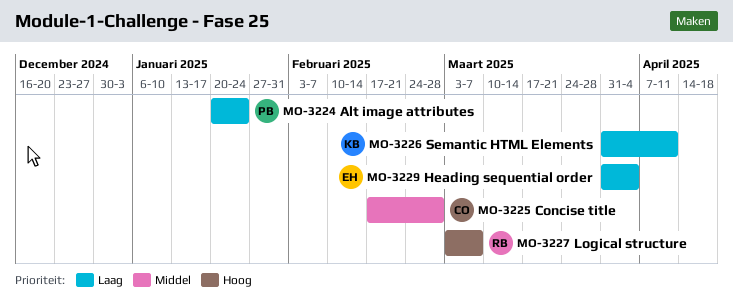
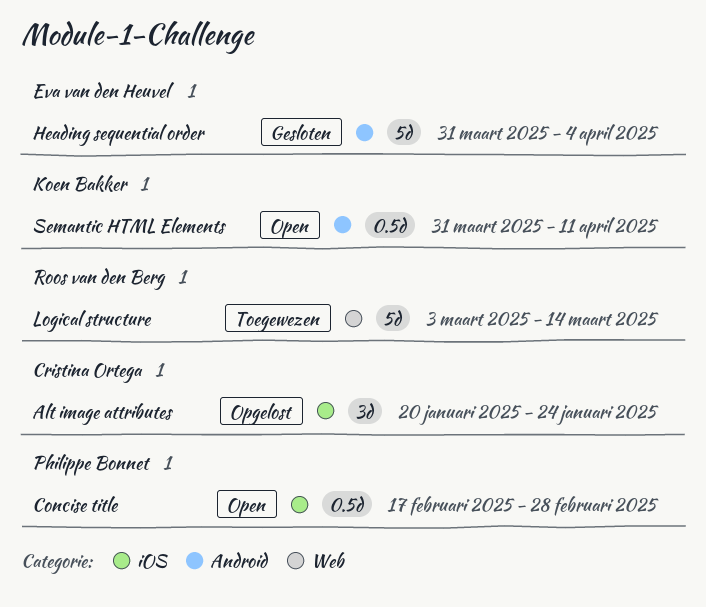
Alt image attributes, owner: Philippe Bonnet -> Cristina Ortega
Concise title, owner: Cristina Ortega -> Philippe Bonnet
Logical structure, due: Mar 7 -> Mar 14

